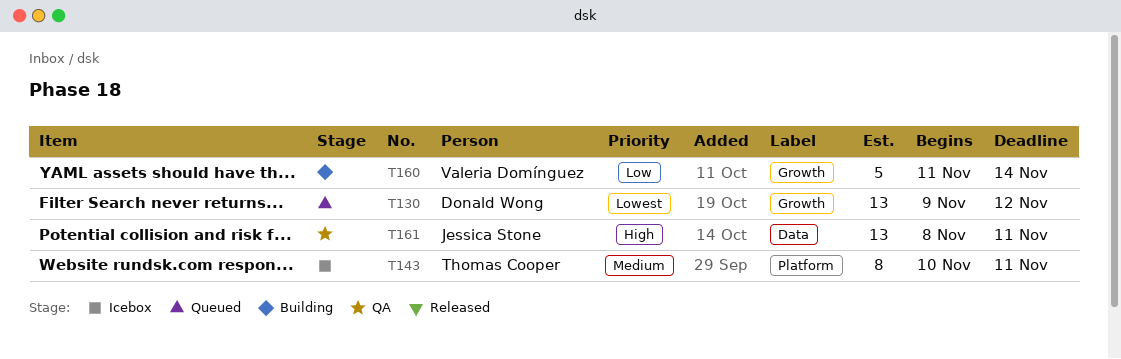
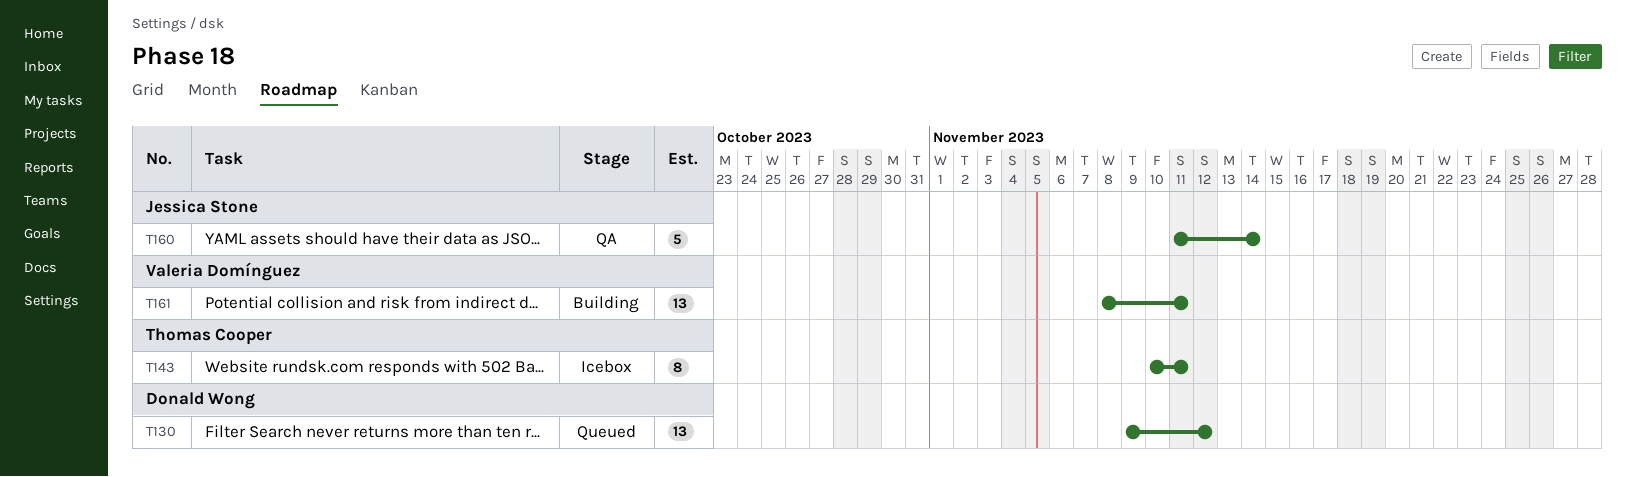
T160, status: Building -> QA
T160, owner: Valeria Domínguez -> Jessica Stone
T161, status: QA -> Building
T161, owner: Jessica Stone -> Valeria Domínguez

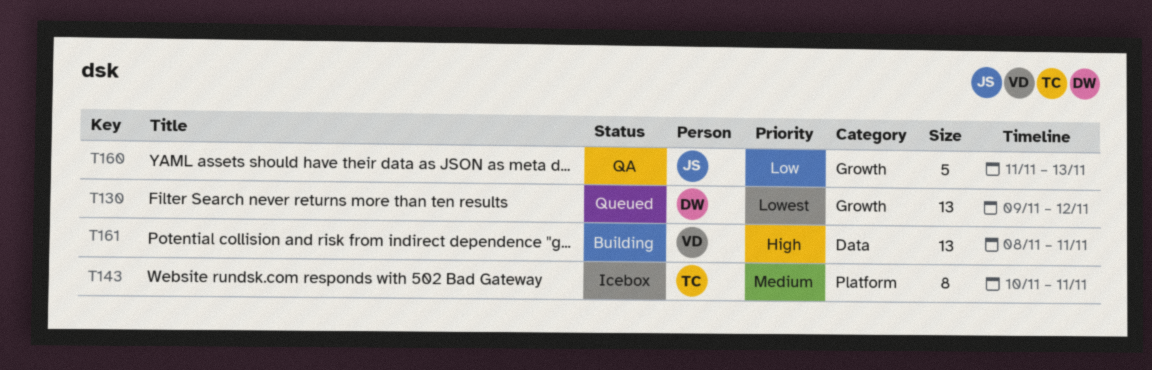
T160, due: Nov 14 -> Nov 13

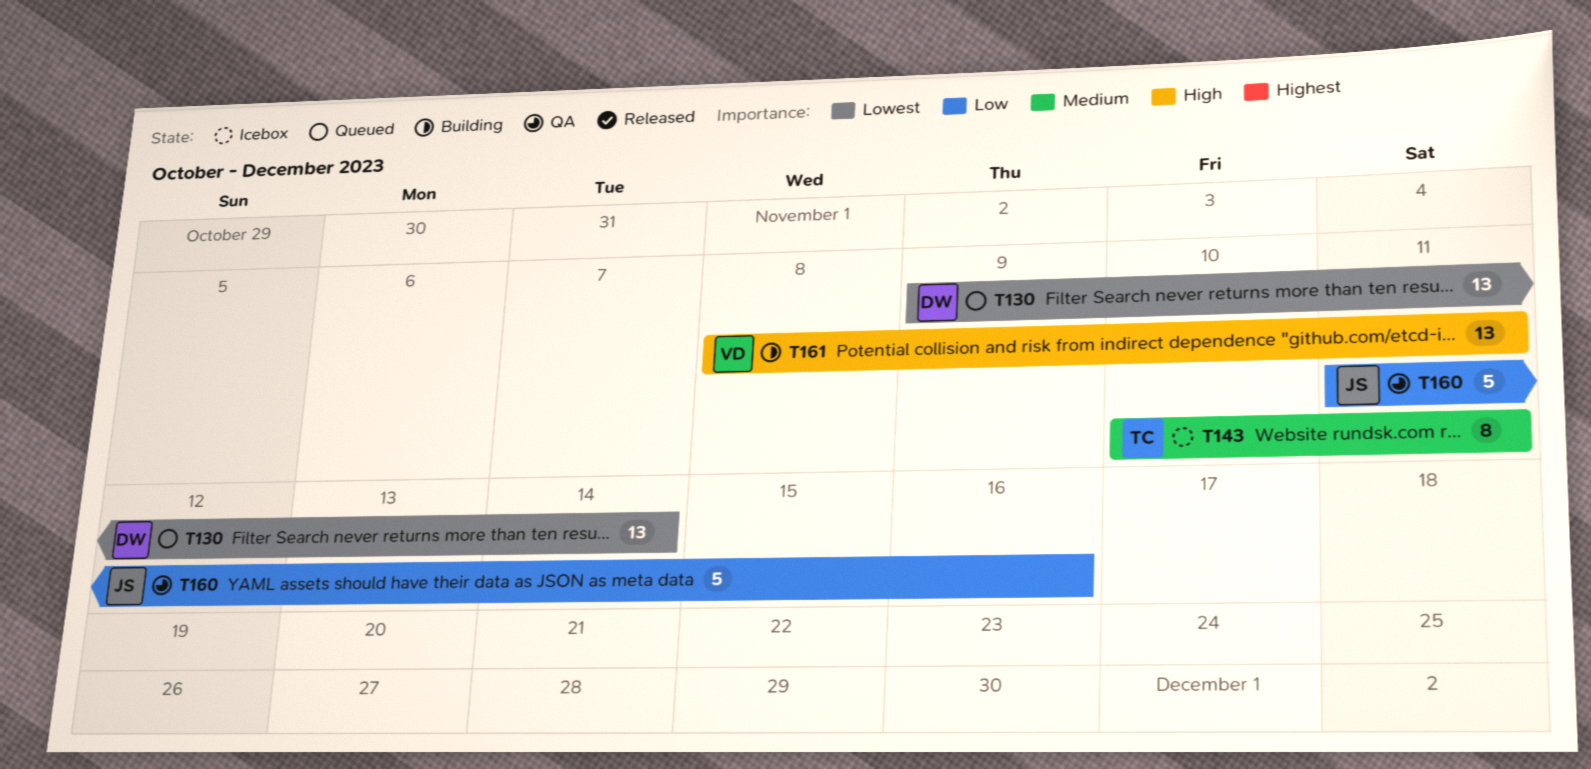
T130, due: Nov 12 -> Nov 14
T160, due: Nov 13 -> Nov 16

